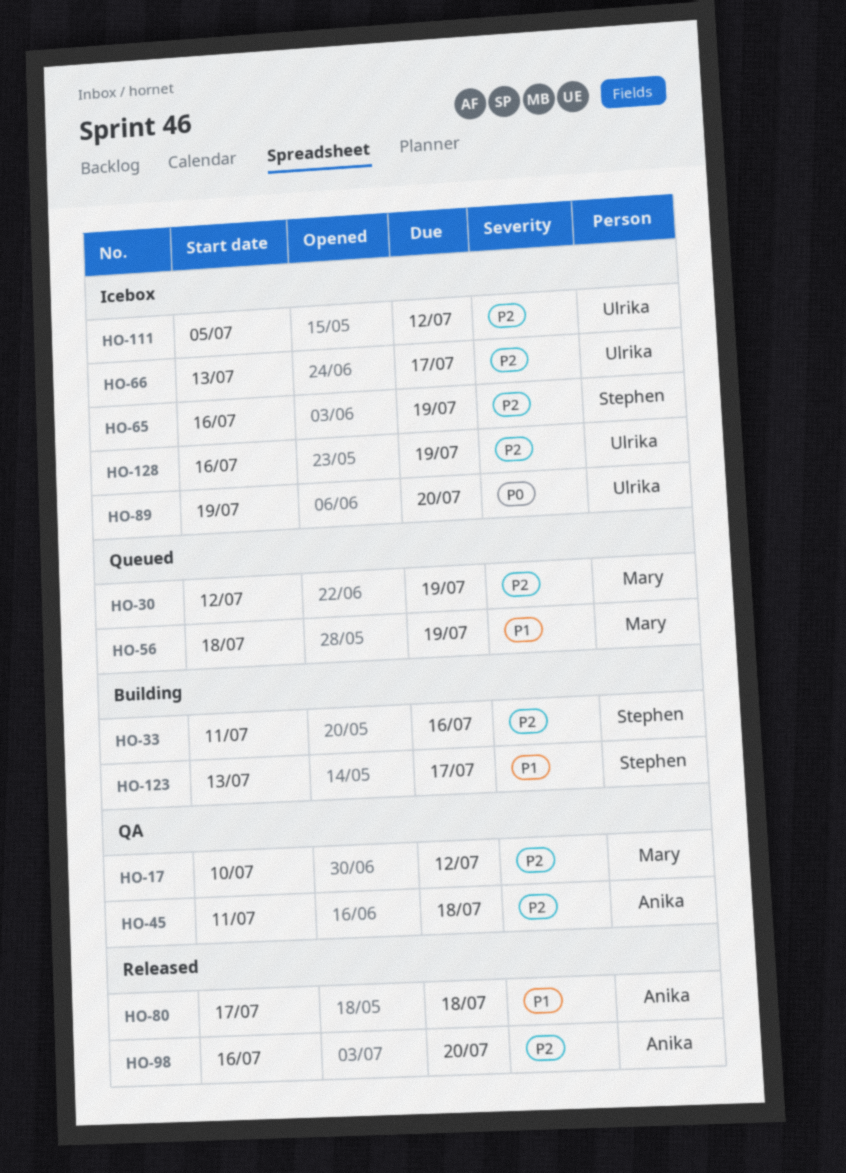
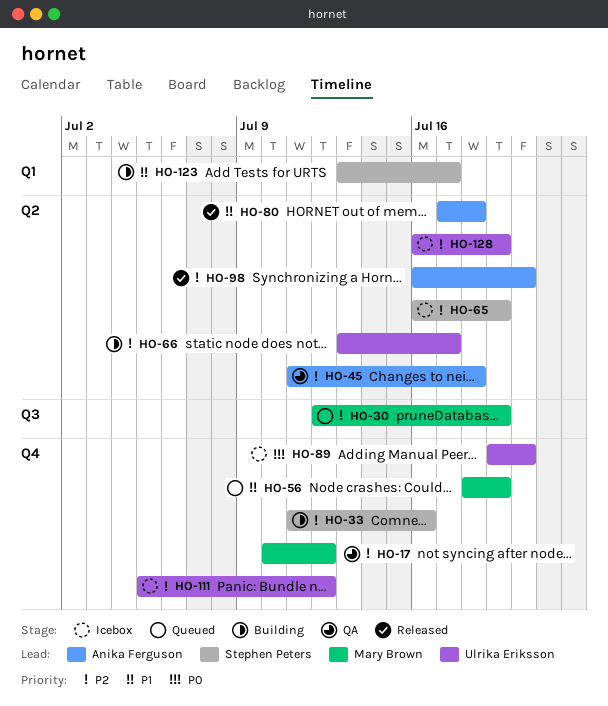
HO-66, status: Icebox -> Building

